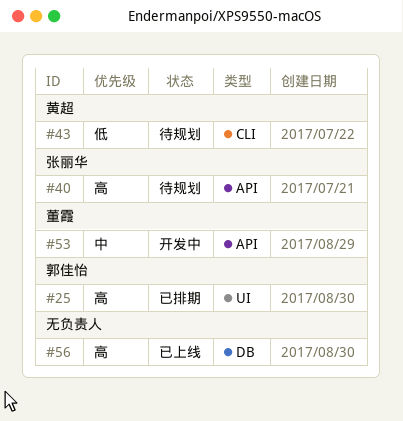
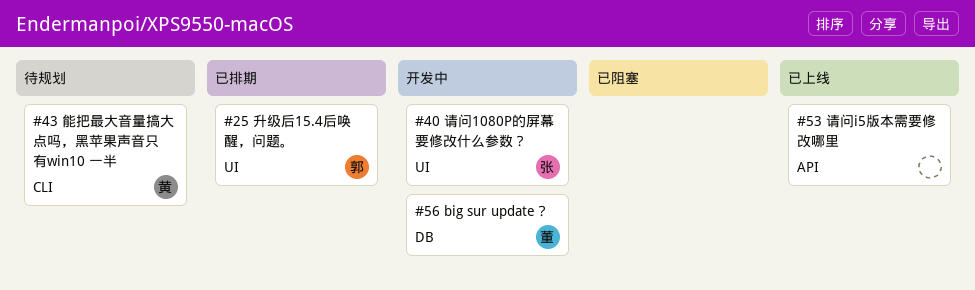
#40, status: 待规划 -> 开发中
#40, label: API -> UI
#53, status: 开发中 -> 已上线
#53, owner: 董霞 -> none
#56, status: 已上线 -> 开发中
#56, owner: none -> 董霞

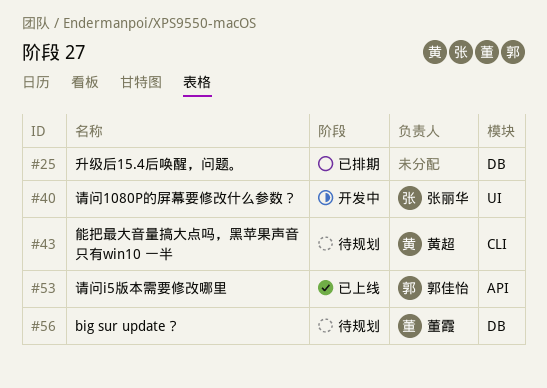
#25, owner: 郭佳怡 -> none
#25, label: UI -> DB
#53, owner: none -> 郭佳怡
#56, status: 开发中 -> 待规划

